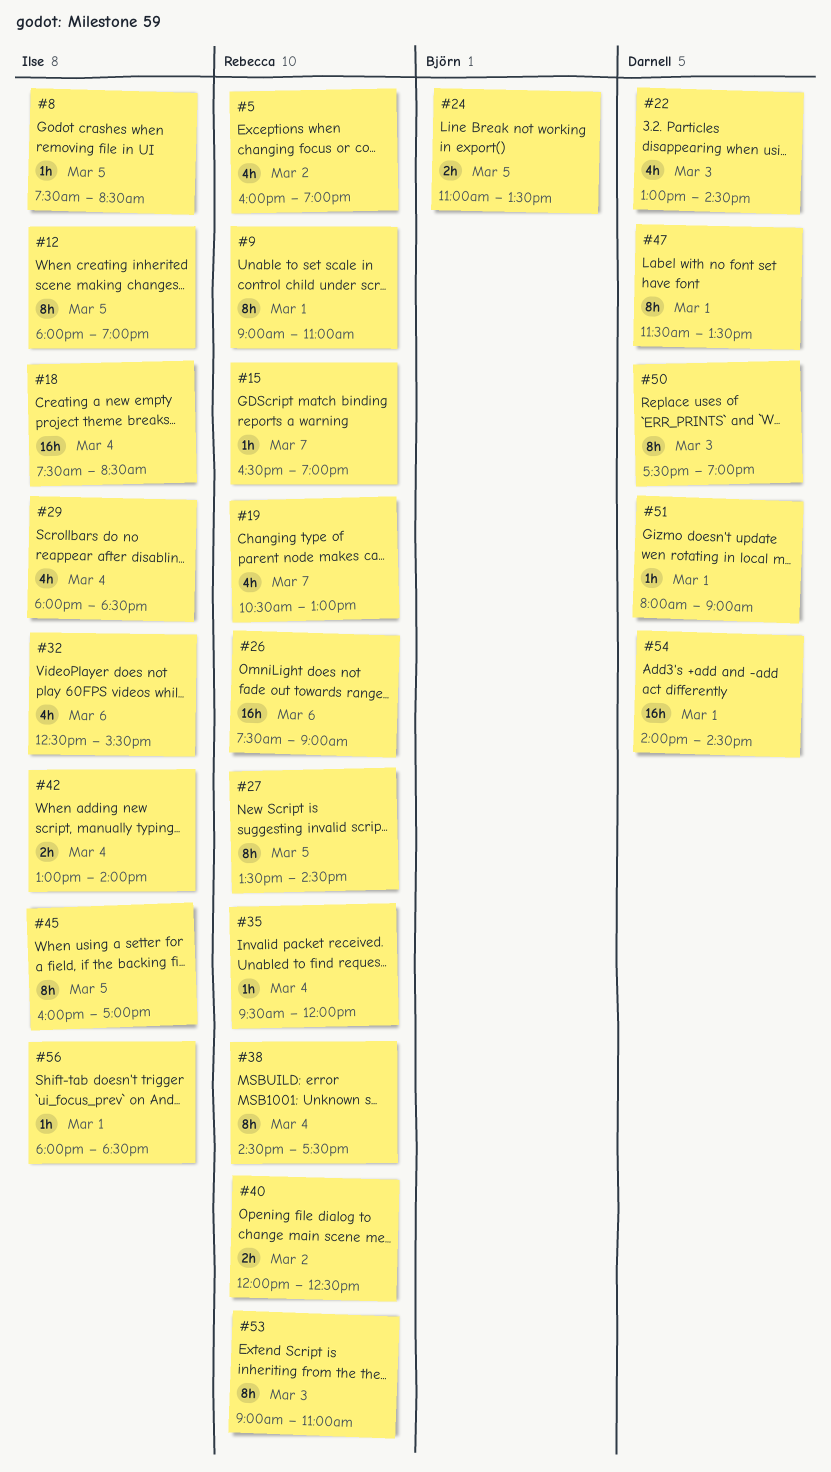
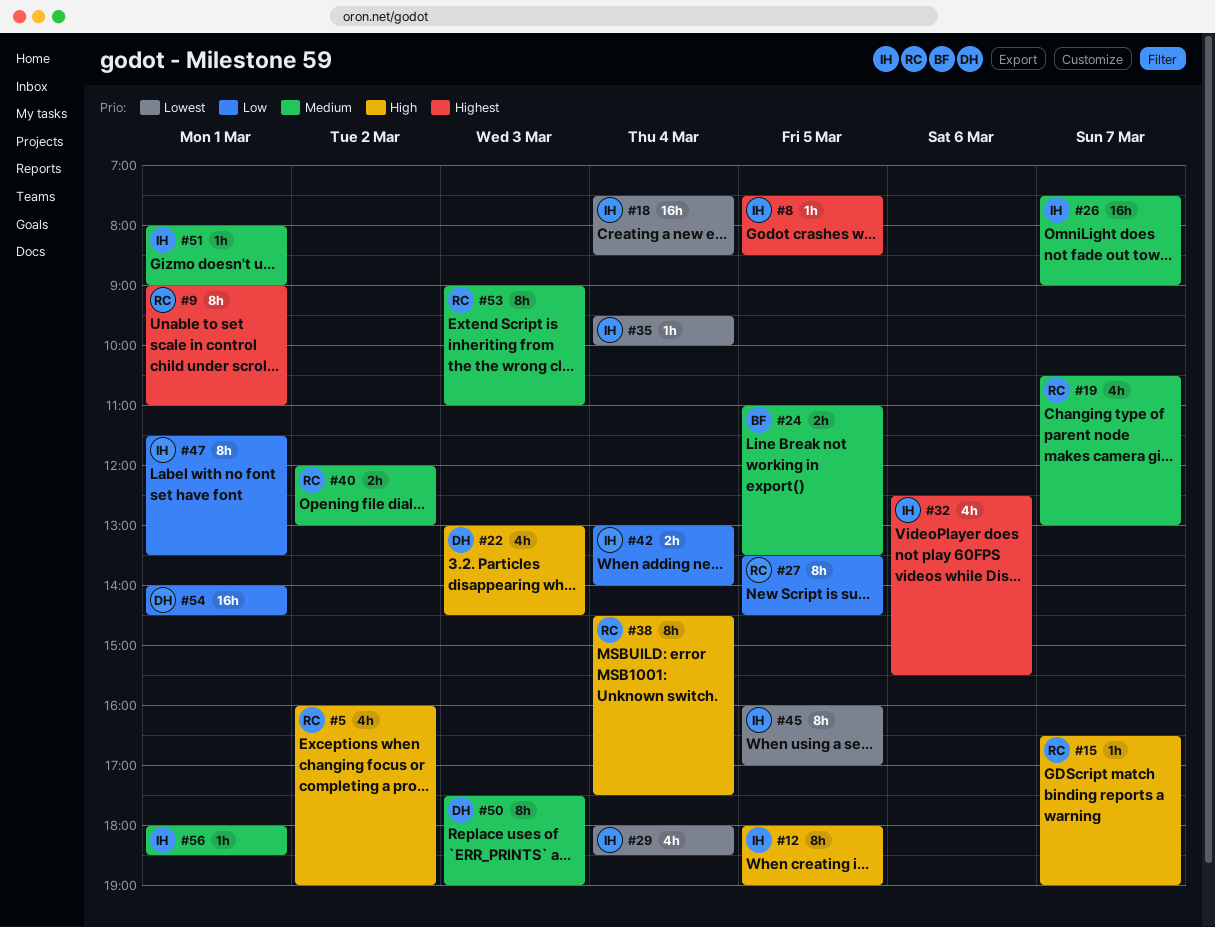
#26, owner: Rebecca -> Ilse
#26, day: Mar 6 -> Mar 7
#35, owner: Rebecca -> Ilse
#35, ends: 12:00 -> 10:00
#40, ends: 12:30 -> 13:00
#47, owner: Darnell -> Ilse
#51, owner: Darnell -> Ilse

